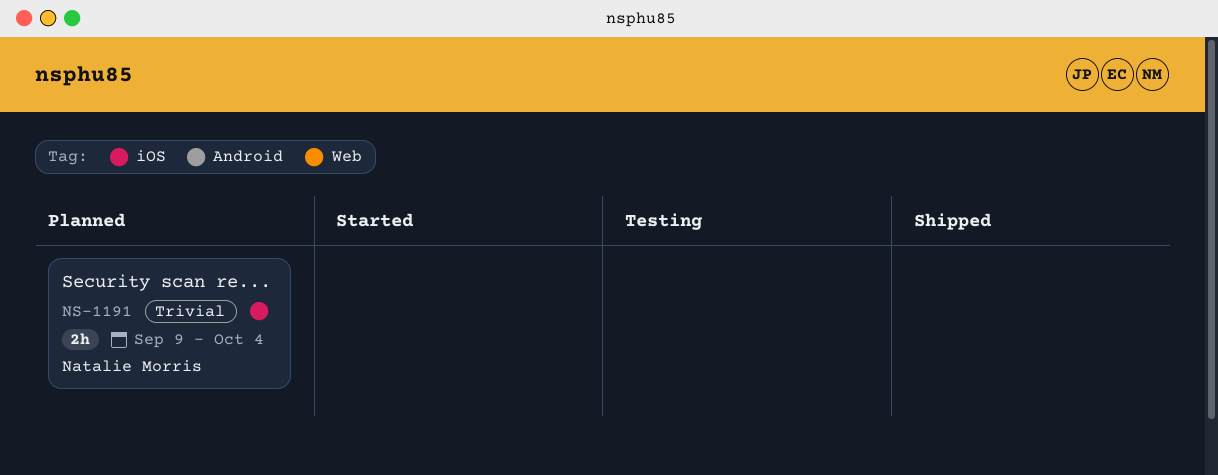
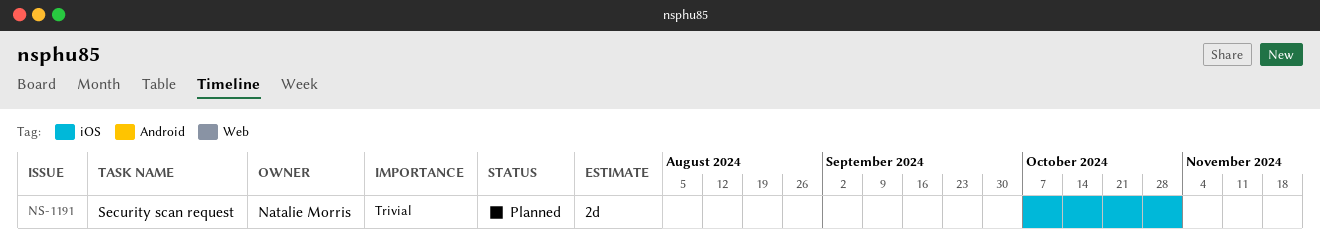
NS-1191, estimate: 2h -> 2d
NS-1191, start: Sep 9 -> Oct 7
NS-1191, due: Oct 4 -> Nov 1

